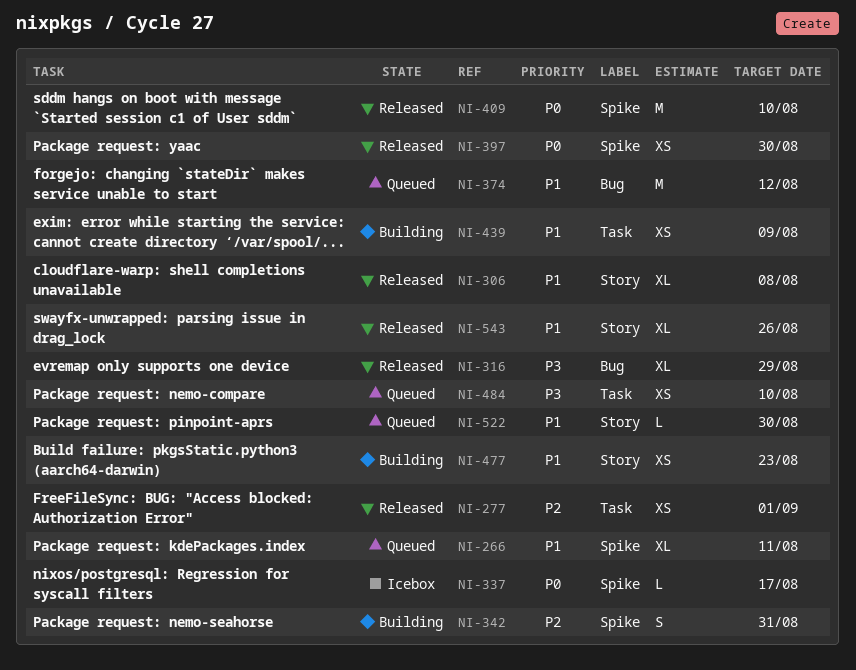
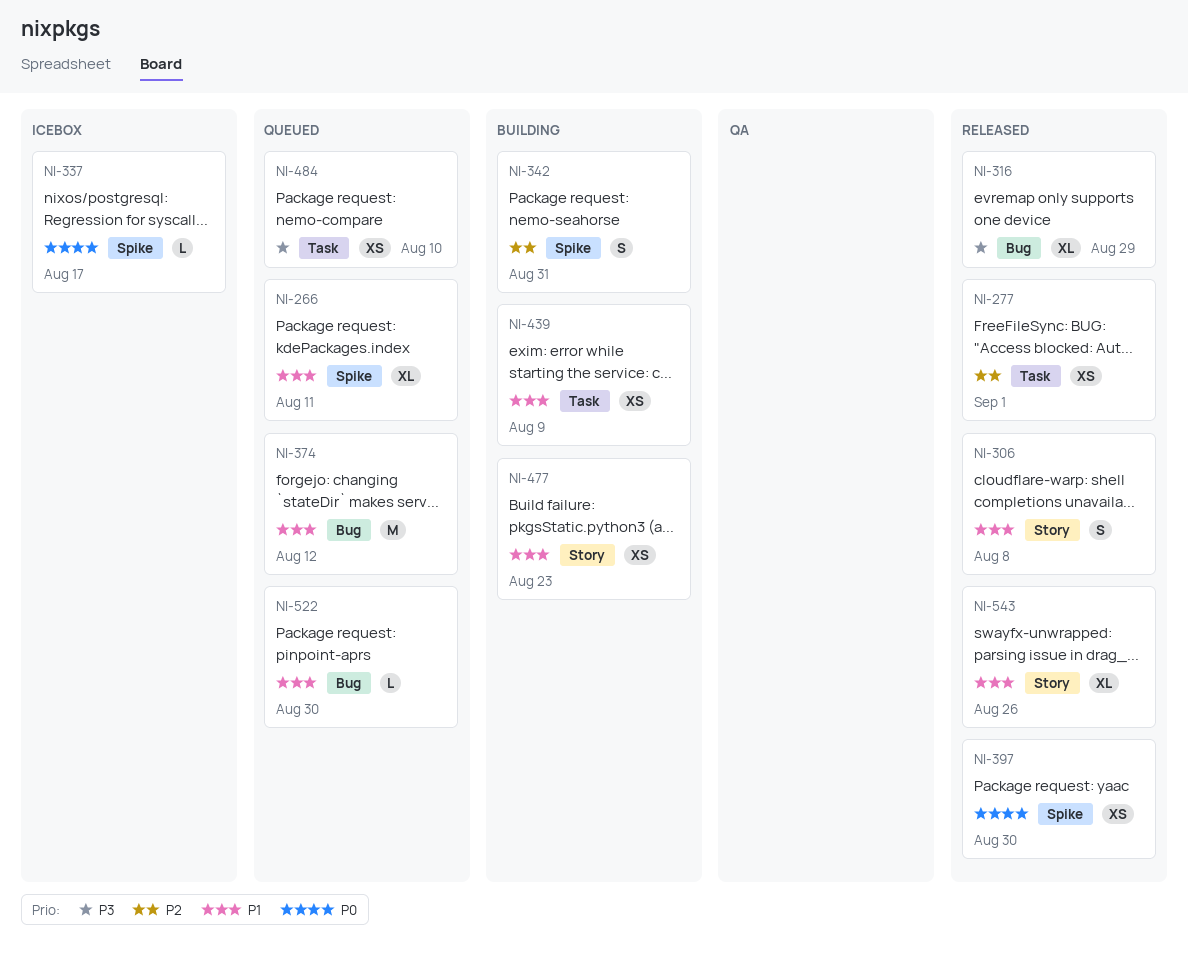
NI-306, estimate: XL -> S
NI-409: present -> none
NI-522, label: Story -> Bug

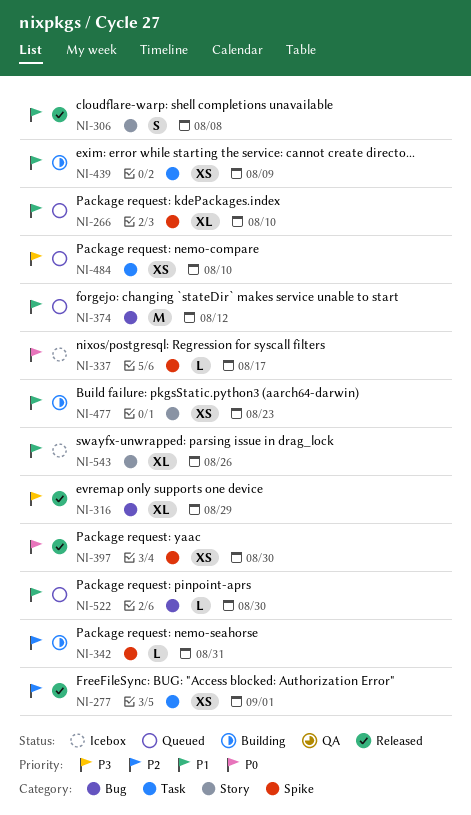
NI-266, due: Aug 11 -> Aug 10
NI-342, estimate: S -> L
NI-543, status: Released -> Icebox

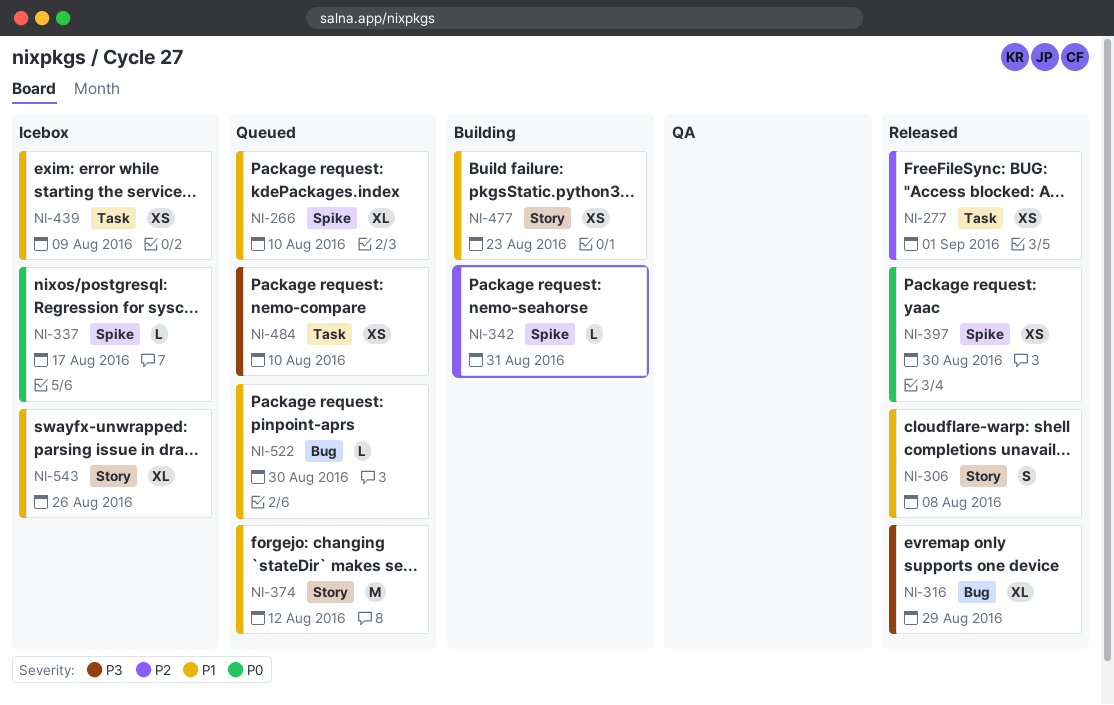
NI-374, label: Bug -> Story
NI-439, status: Building -> Icebox

